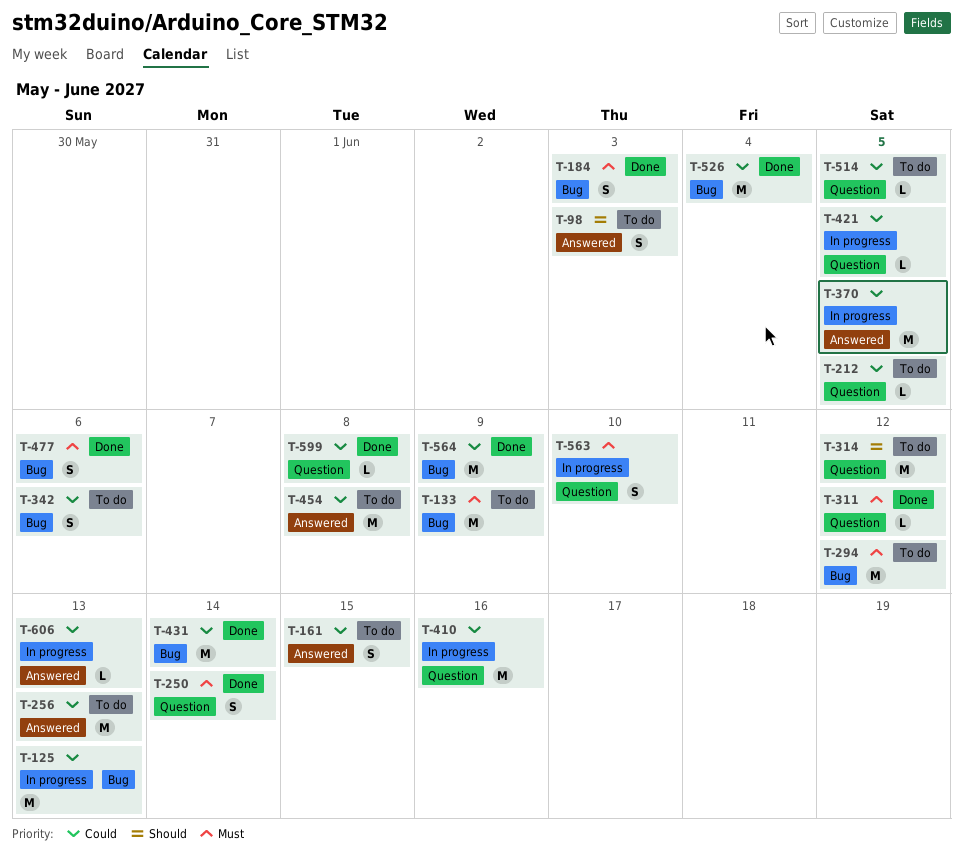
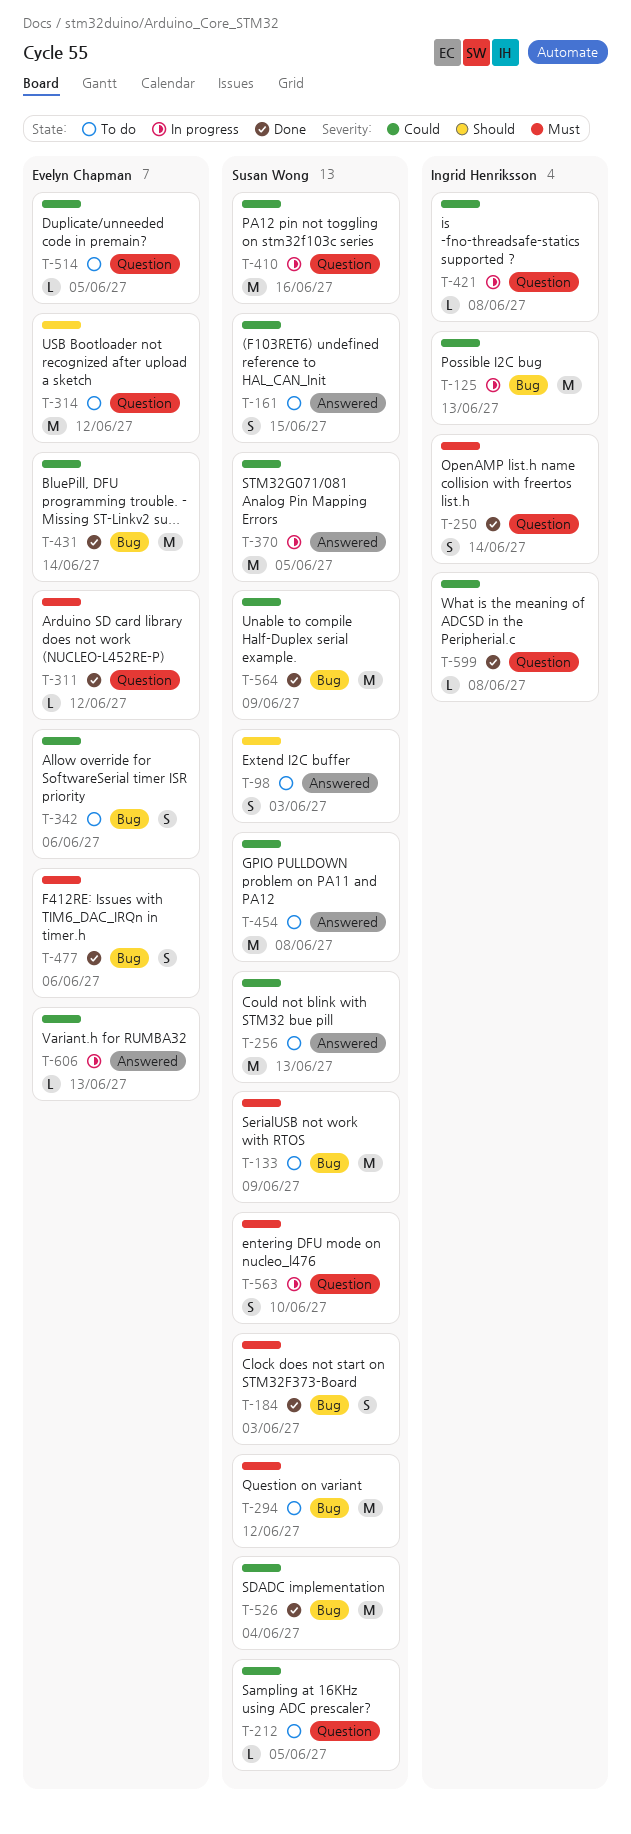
T-421, due: Jun 5 -> Jun 8

